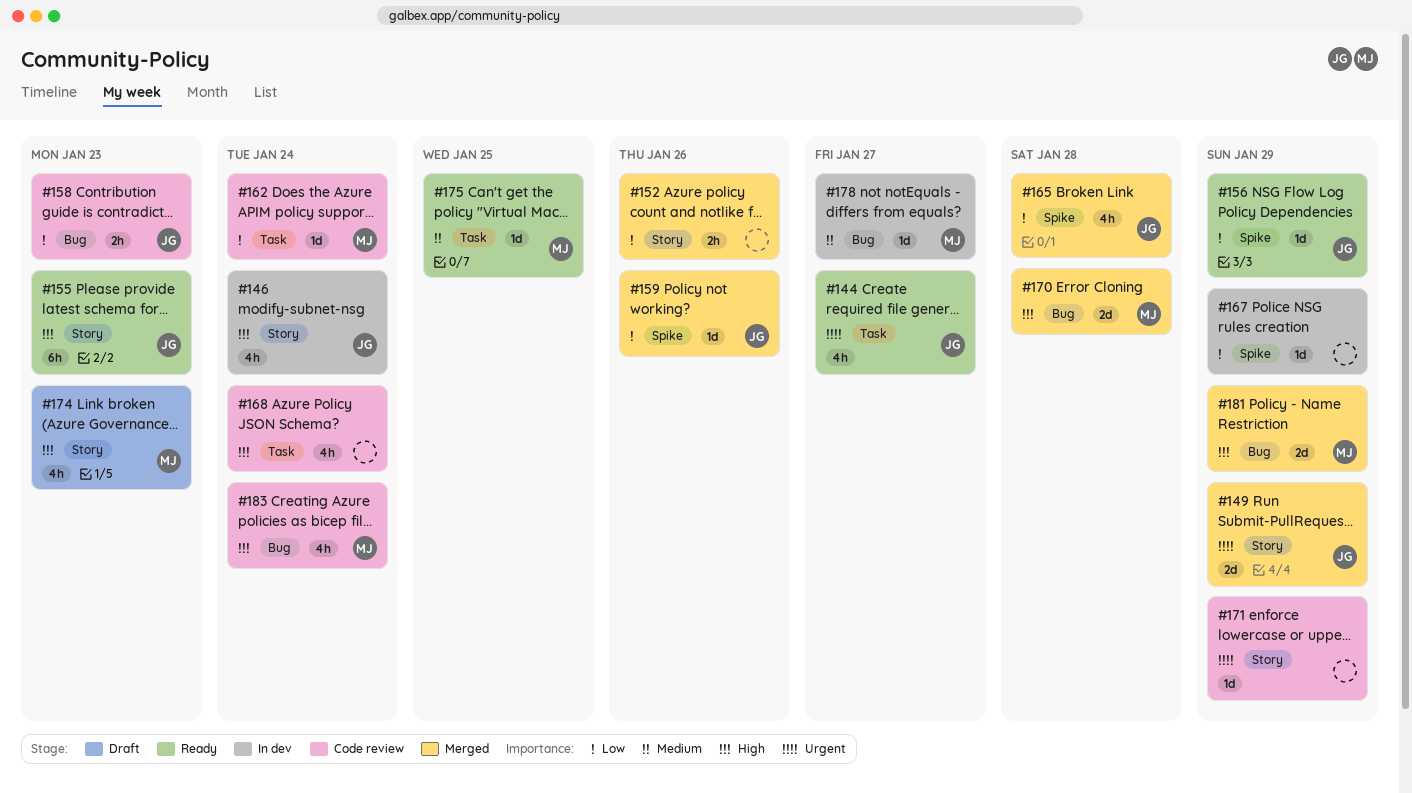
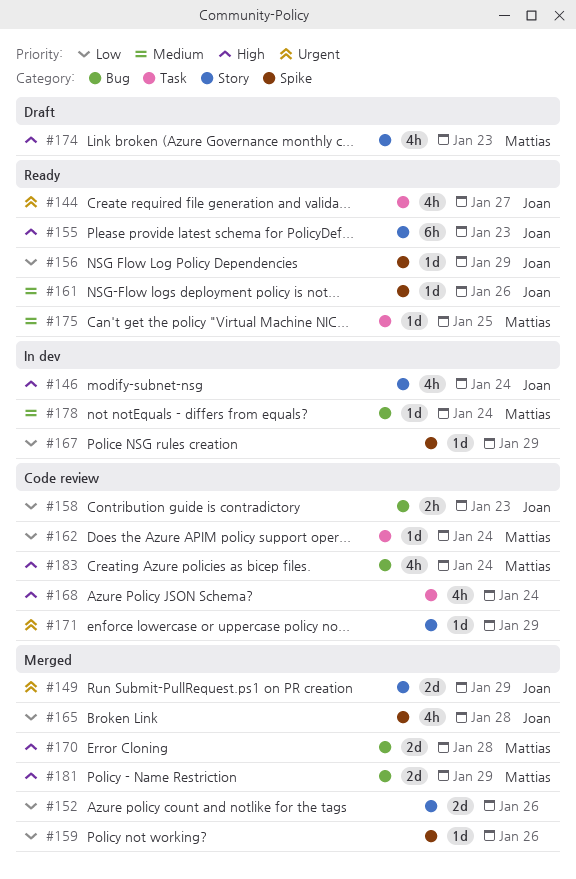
#152, estimate: 2h -> 2d
#159, owner: Joan -> none
#161: none -> present
#178, due: Jan 27 -> Jan 24

